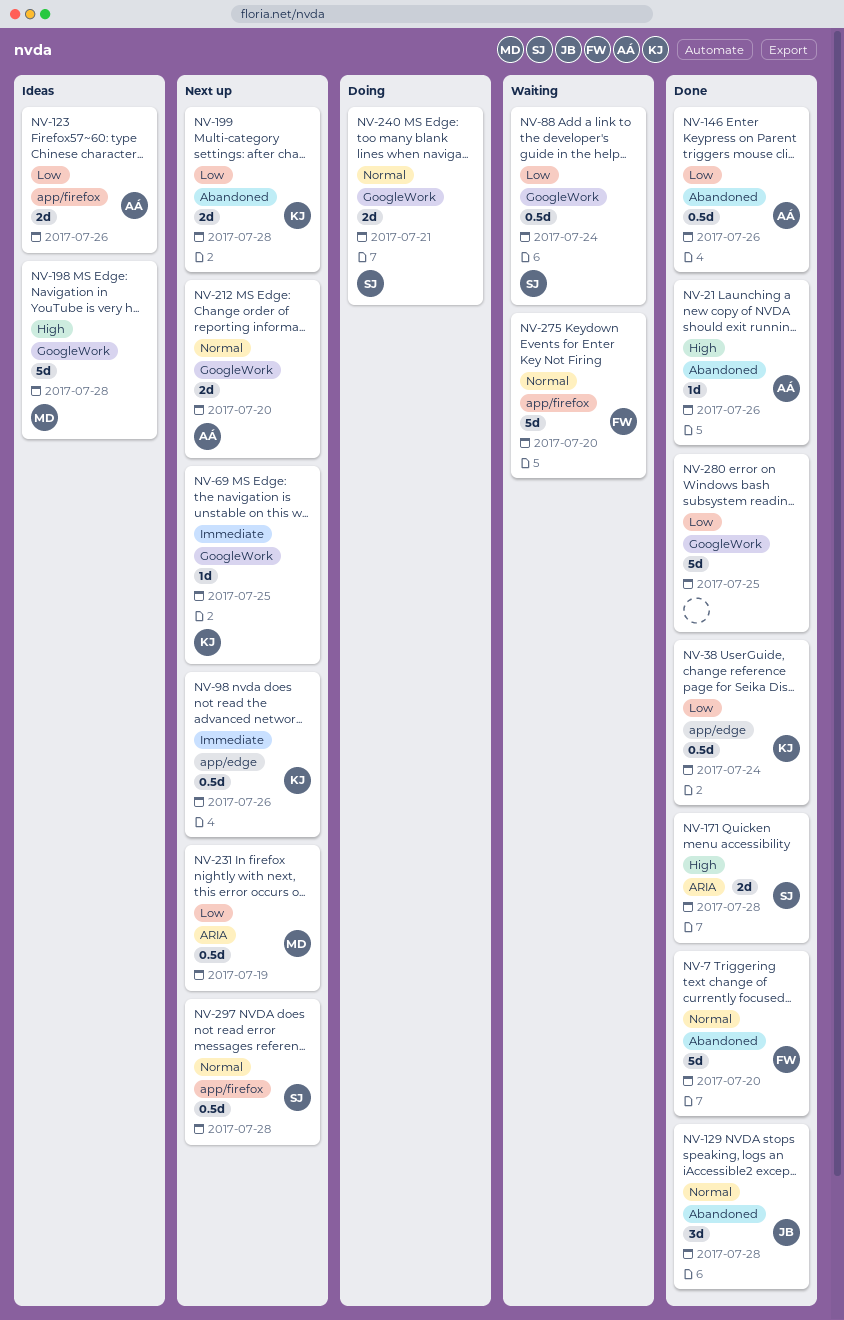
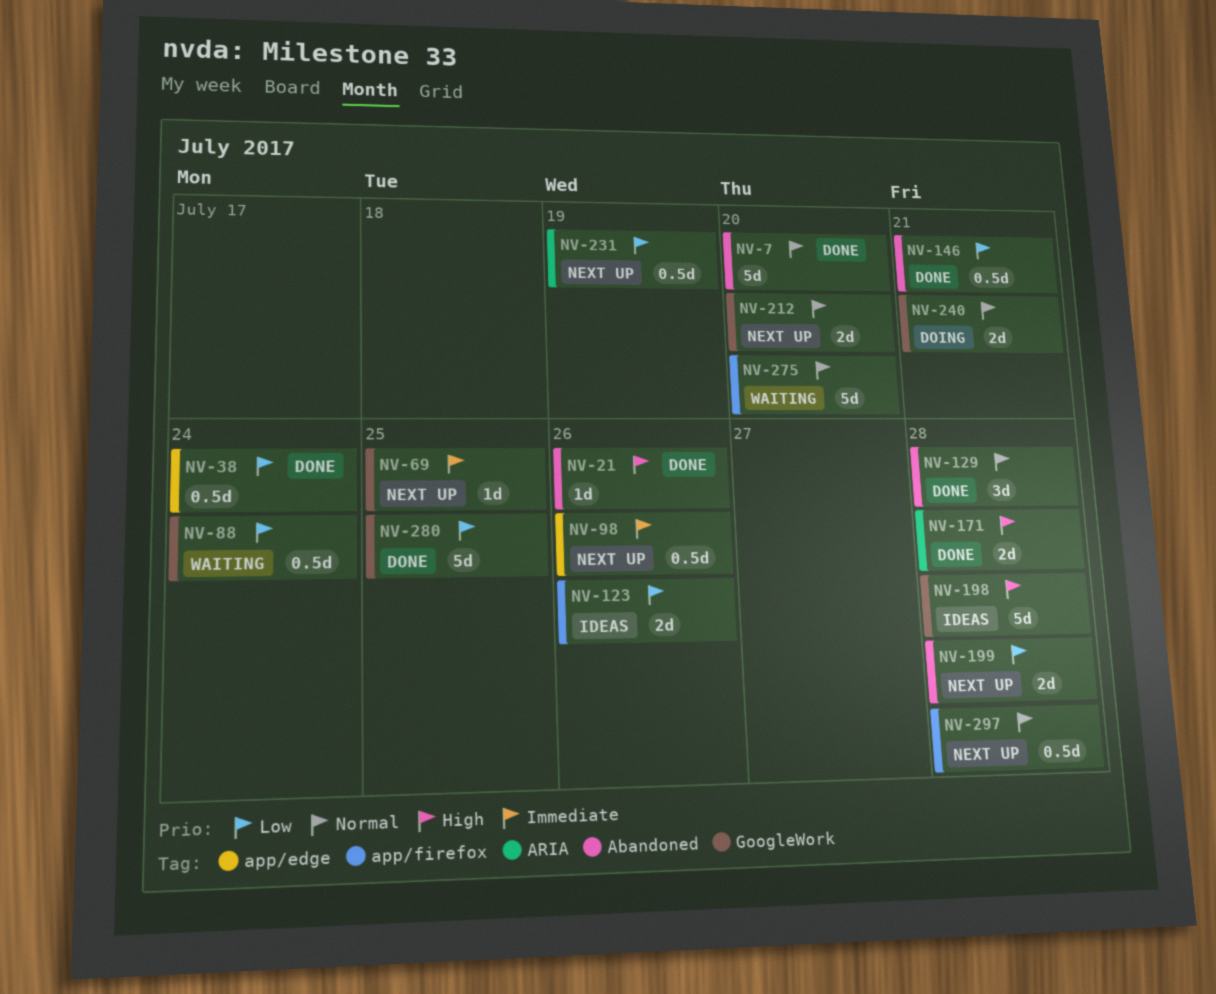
NV-146, due: Jul 26 -> Jul 21

